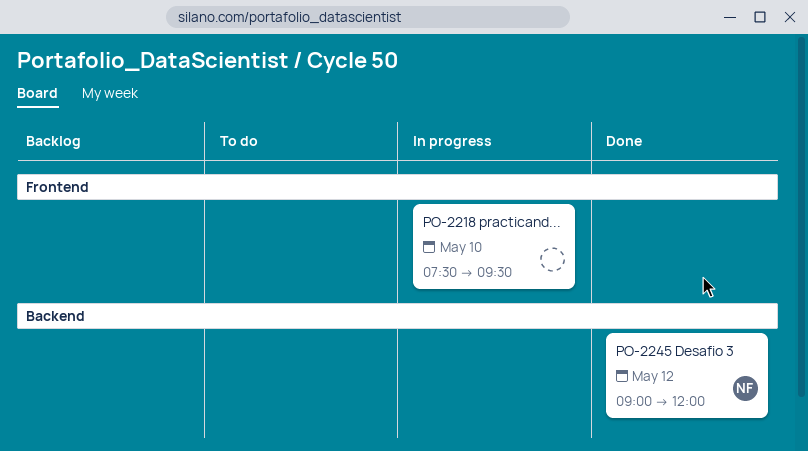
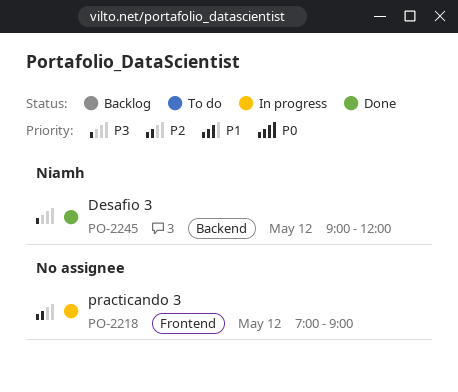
PO-2218, day: May 10 -> May 12
PO-2218, begins: 07:30 -> 07:00
PO-2218, ends: 09:30 -> 09:00

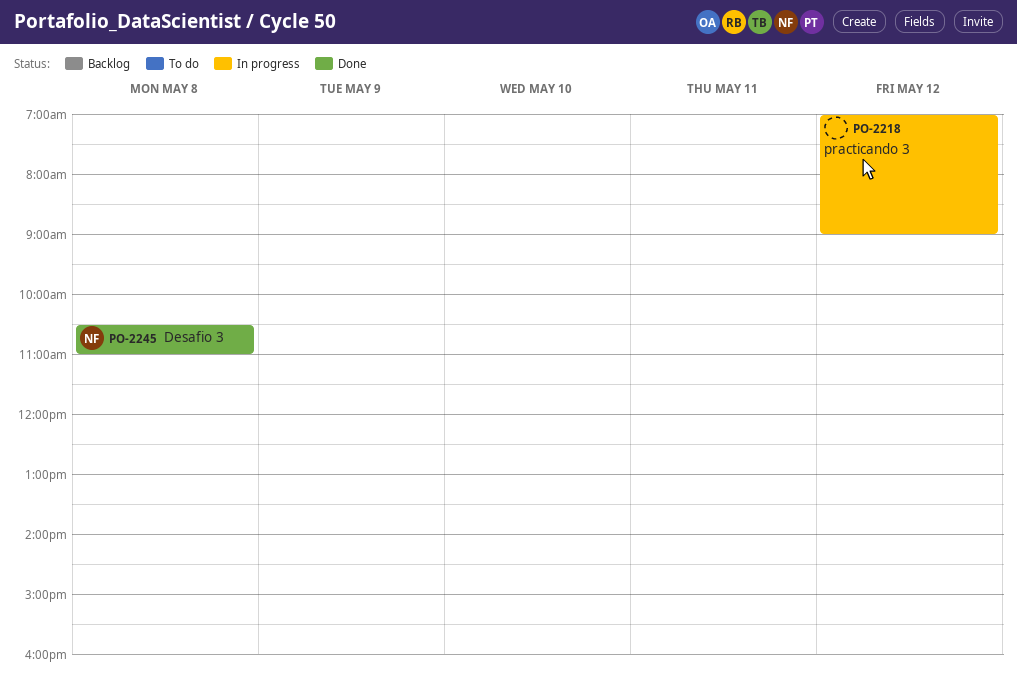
PO-2245, day: May 12 -> May 8
PO-2245, begins: 09:00 -> 10:30
PO-2245, ends: 12:00 -> 11:00

